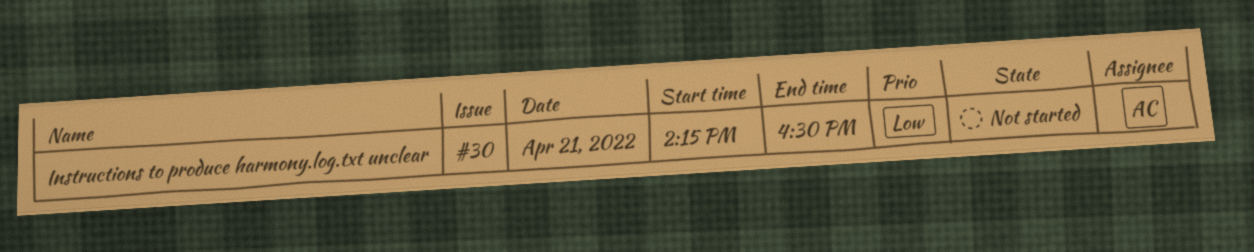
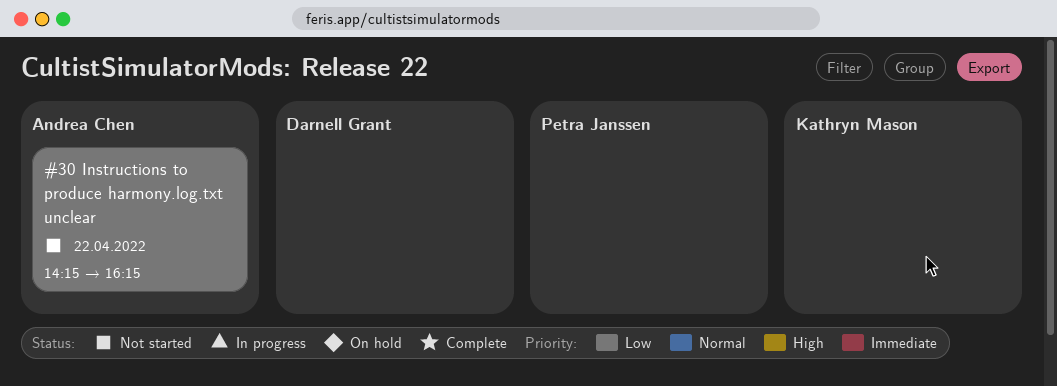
#30, day: Apr 21 -> Apr 22
#30, ends: 16:30 -> 16:15

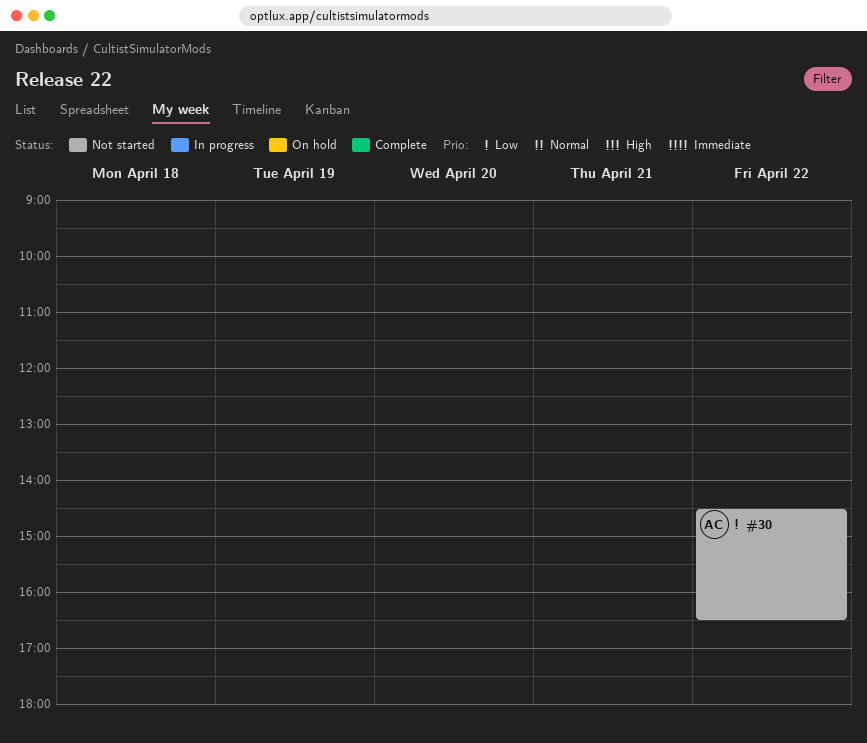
#30, begins: 14:15 -> 14:30
#30, ends: 16:15 -> 16:30

